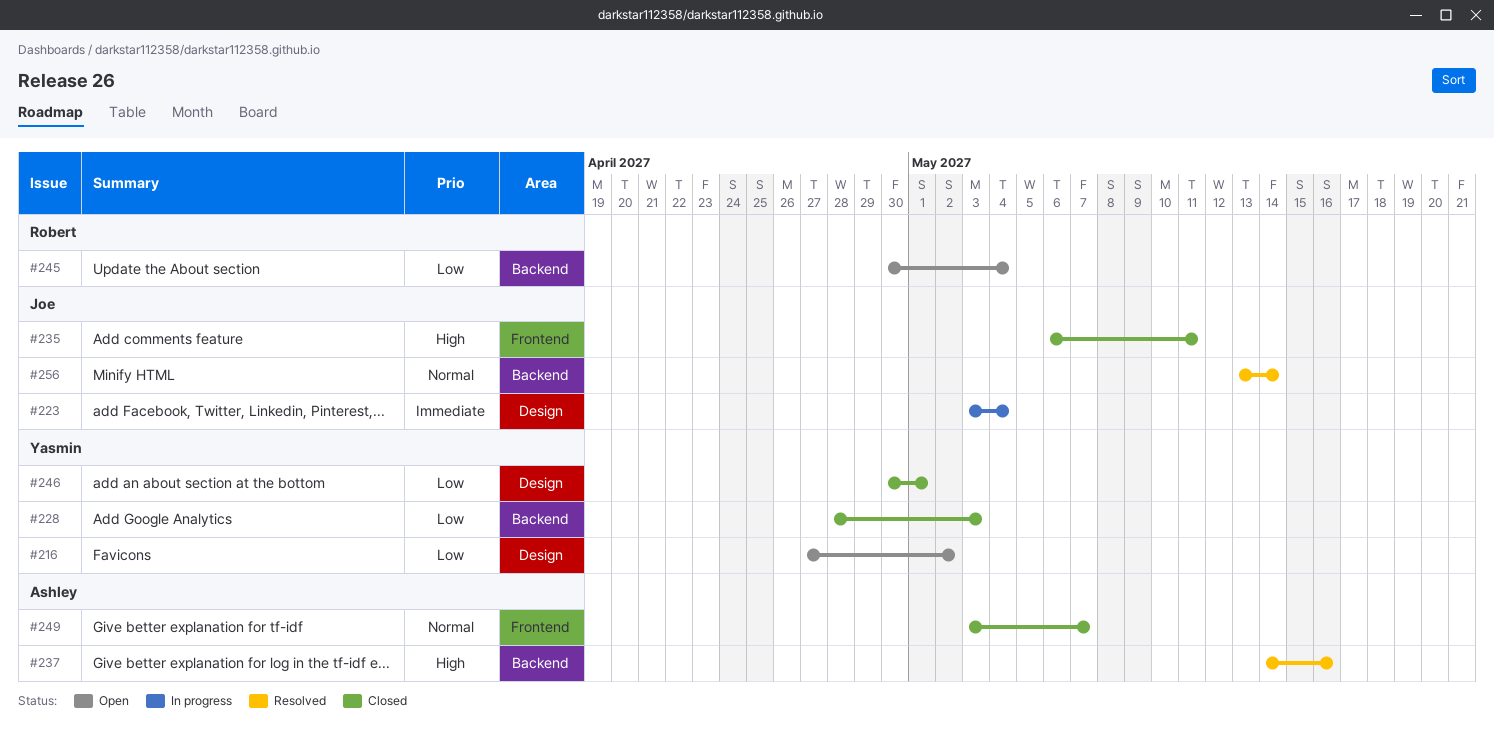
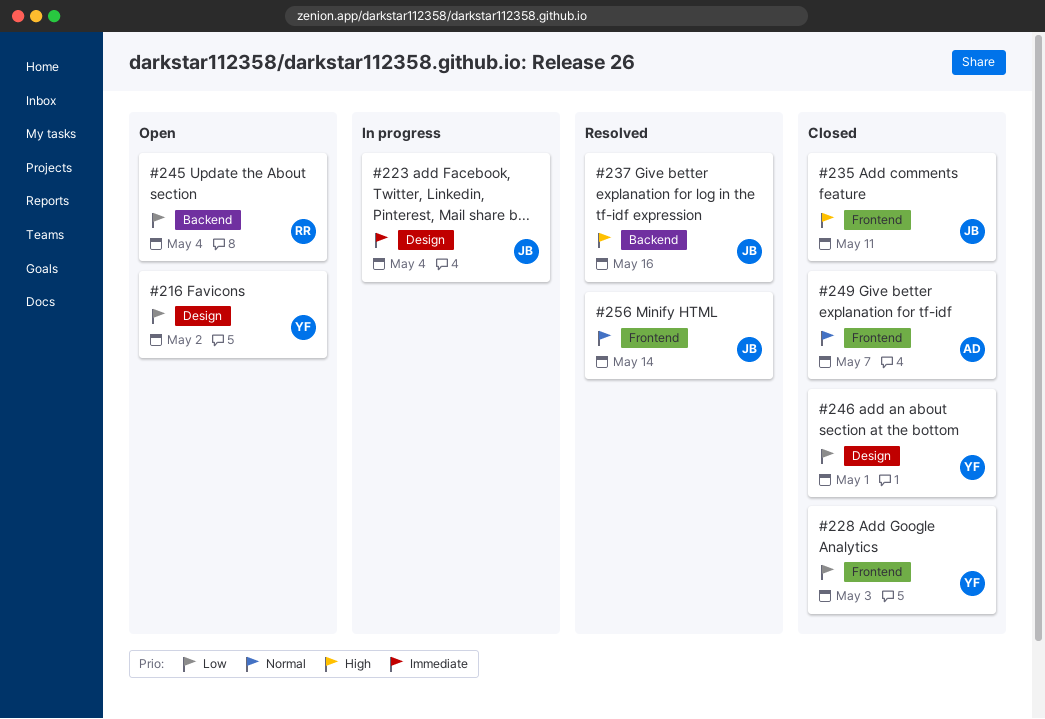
#228, label: Backend -> Frontend
#237, owner: Ashley -> Joe
#256, label: Backend -> Frontend

